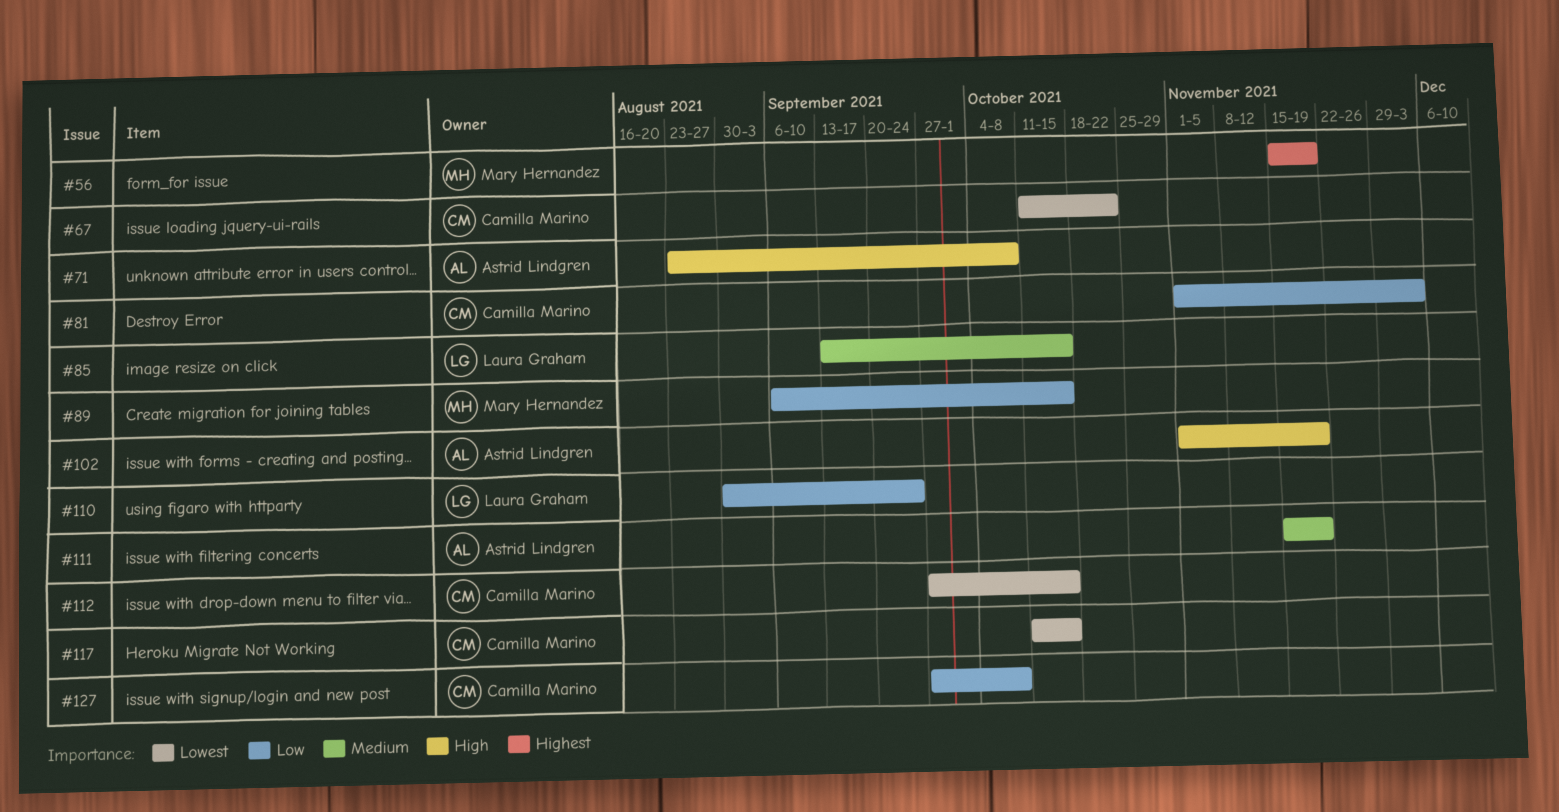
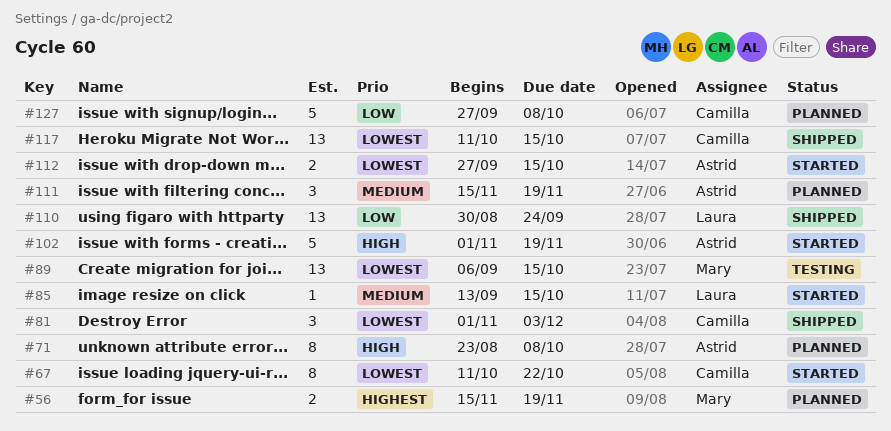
#81, priority: Low -> Lowest
#89, priority: Low -> Lowest
#112, owner: Camilla Marino -> Astrid Lindgren

